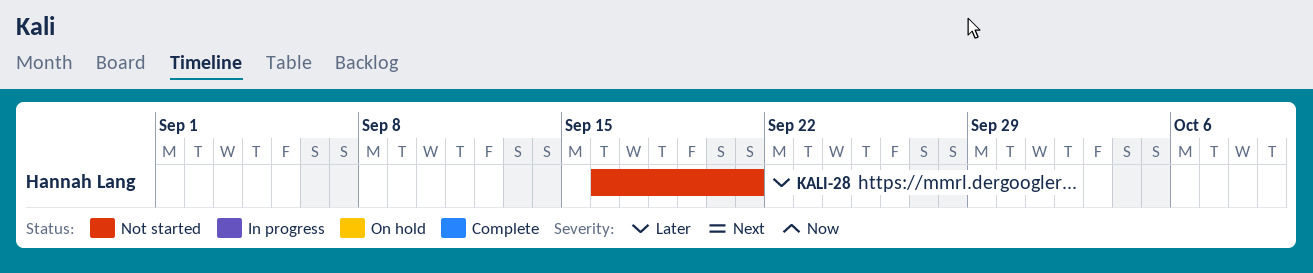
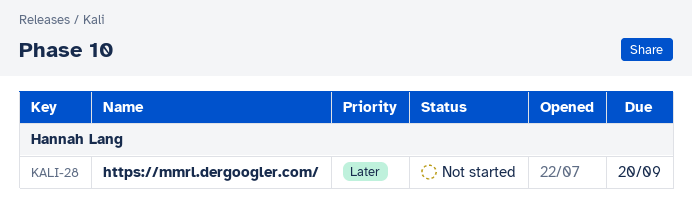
KALI-28, due: Sep 21 -> Sep 20

